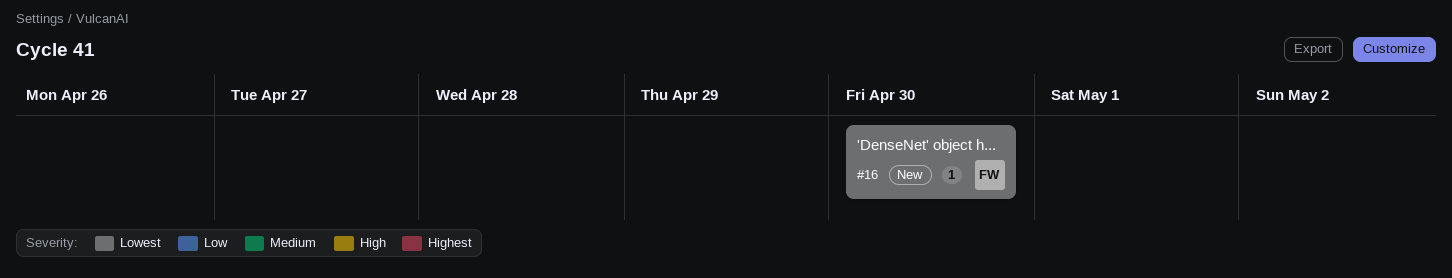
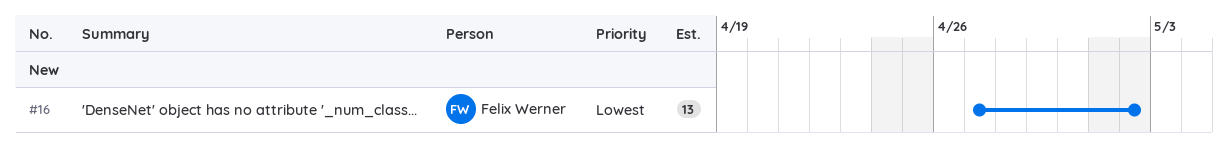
#16, estimate: 1 -> 13
#16, due: Apr 30 -> May 2

